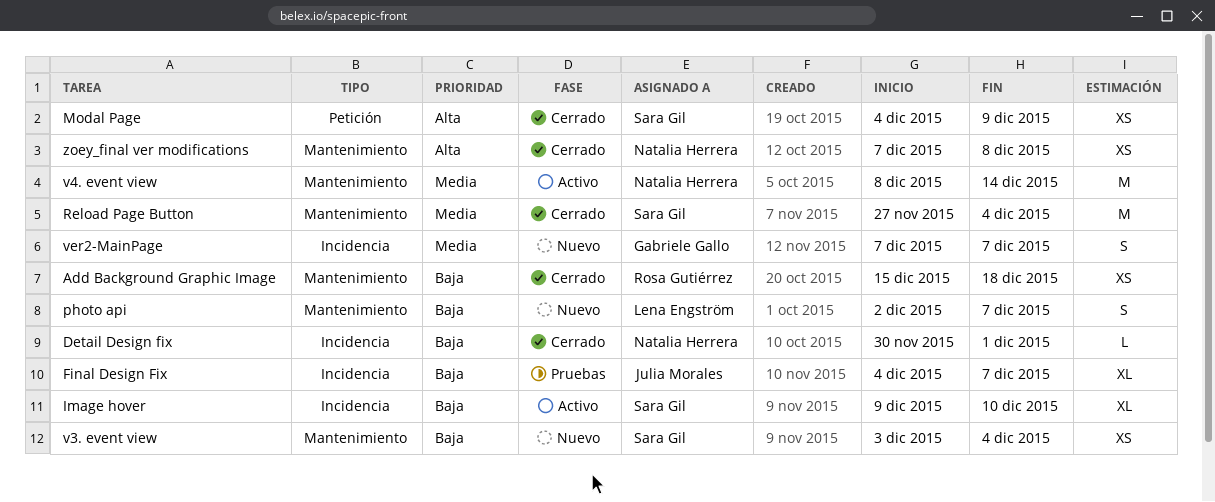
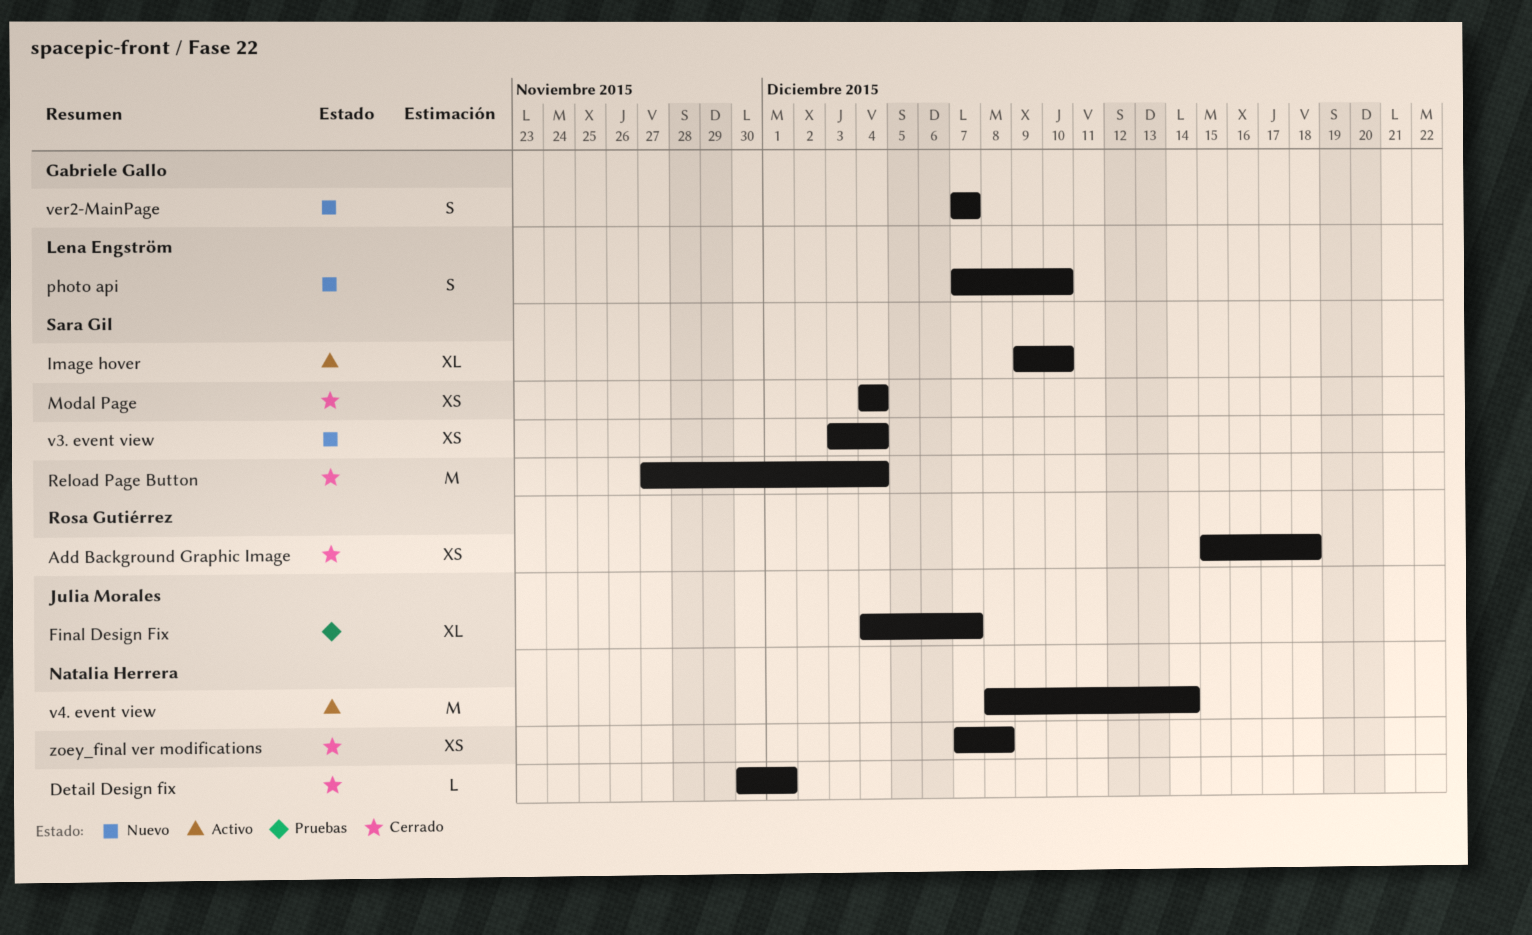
Modal Page, due: Dec 9 -> Dec 4
photo api, start: Dec 2 -> Dec 7
photo api, due: Dec 7 -> Dec 10

